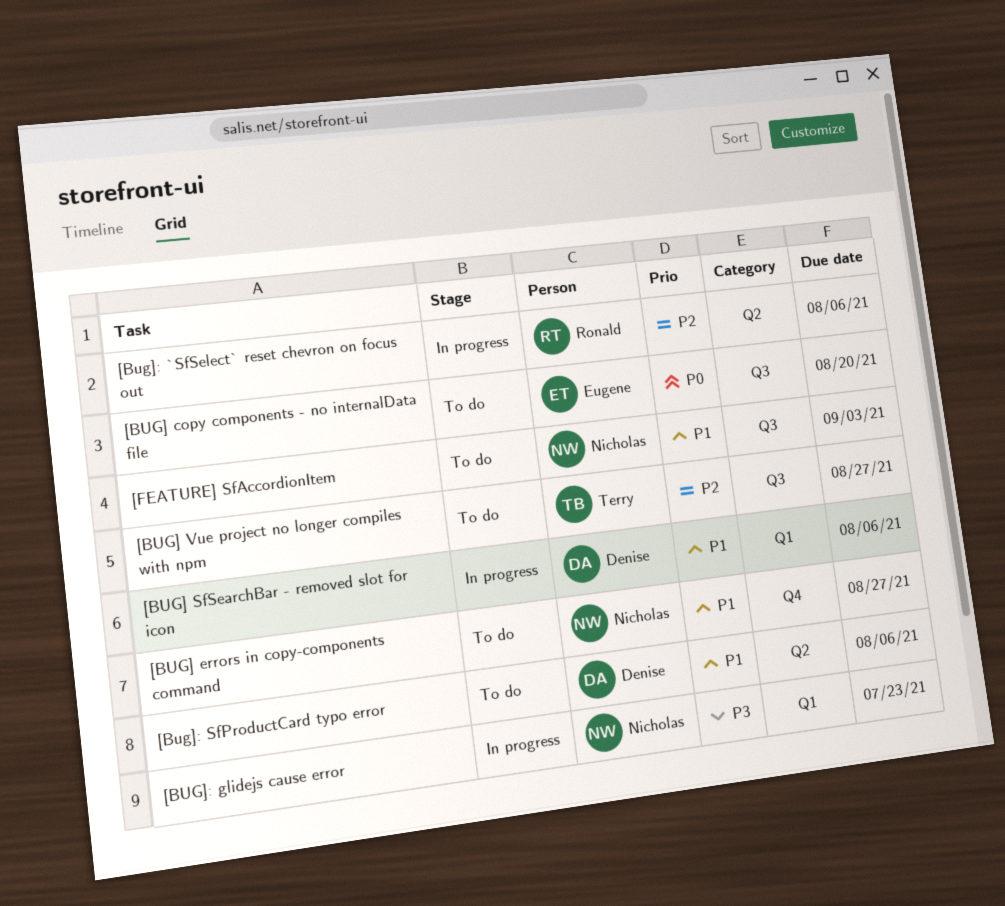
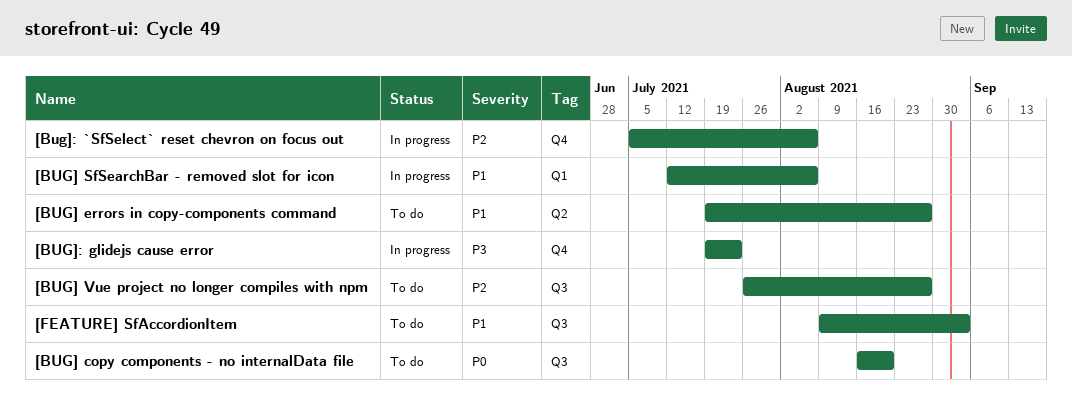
[BUG] errors in copy-components command, label: Q4 -> Q2
[Bug]: `SfSelect` reset chevron on focus out, label: Q2 -> Q4
[BUG]: glidejs cause error, label: Q1 -> Q4
[Bug]: SfProductCard typo error: present -> none

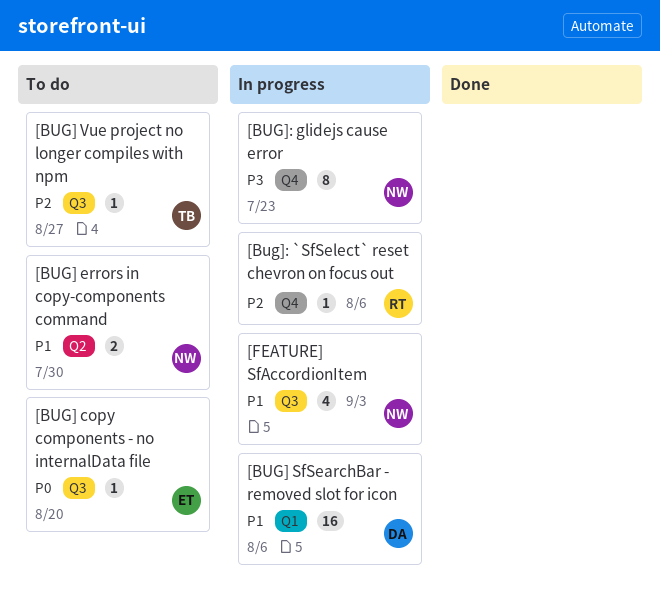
[BUG] errors in copy-components command, due: Aug 27 -> Jul 30
[FEATURE] SfAccordionItem, status: To do -> In progress

